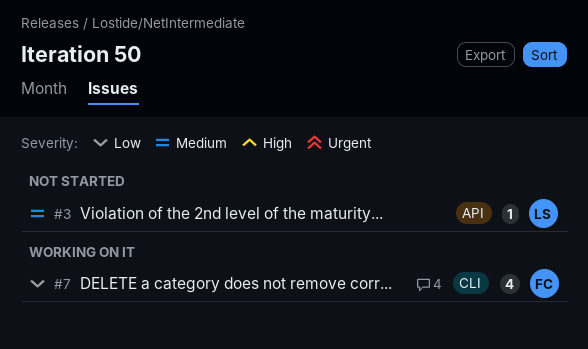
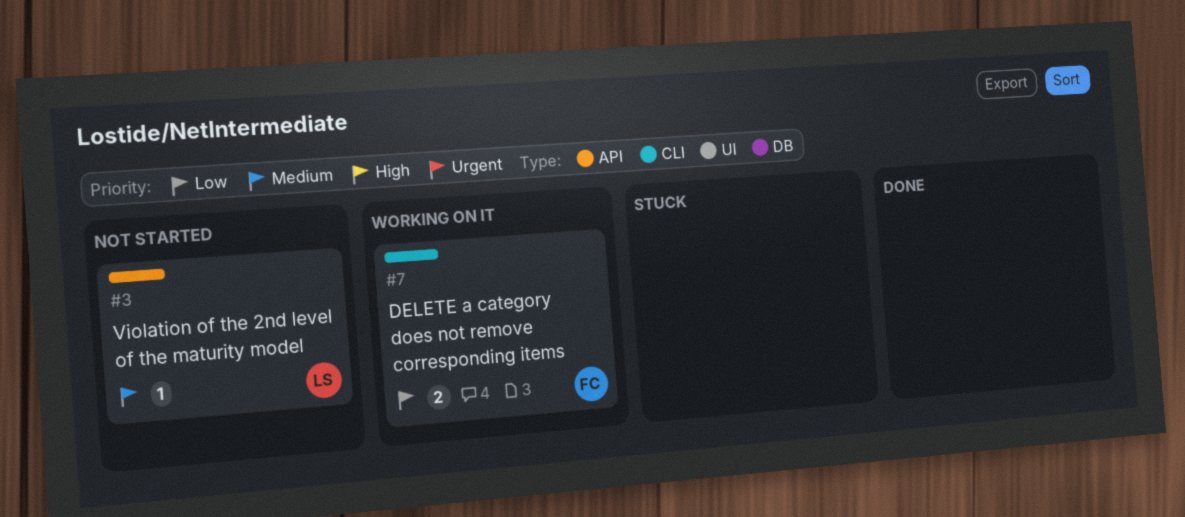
#7, estimate: 4 -> 2

